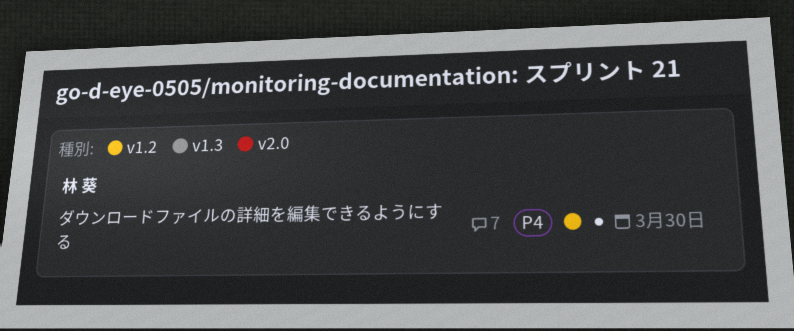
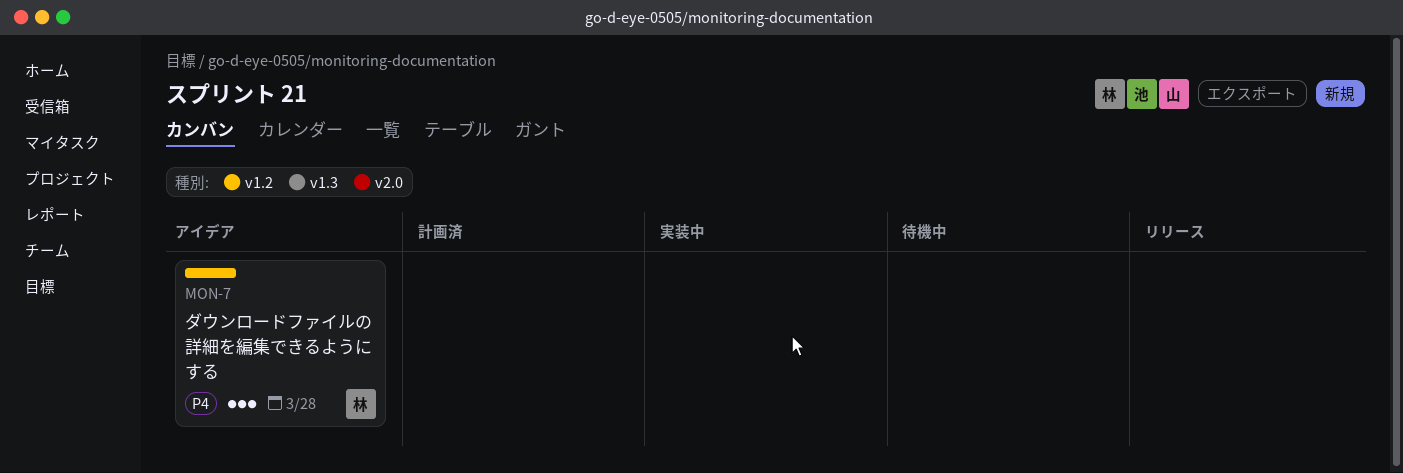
ダウンロードファイルの詳細を編集できるようにする, estimate: 1 -> 3
ダウンロードファイルの詳細を編集できるようにする, due: Mar 30 -> Mar 28

